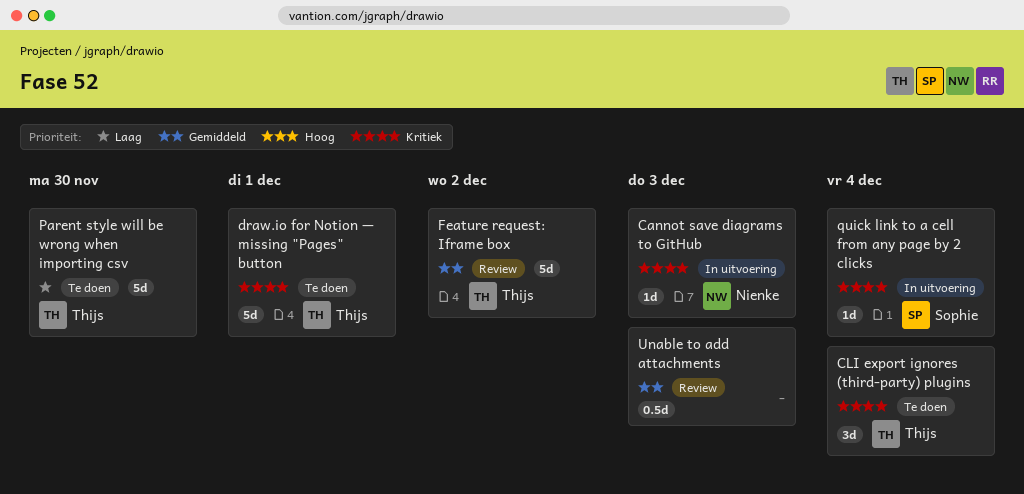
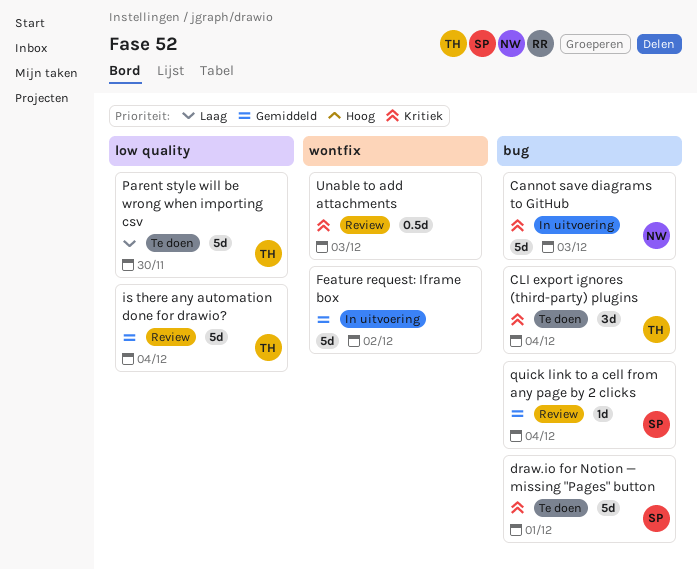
Cannot save diagrams to GitHub, estimate: 1d -> 5d
draw.io for Notion — missing "Pages" button, owner: Thijs -> Sophie
Feature request: Iframe box, status: Review -> In uitvoering
Feature request: Iframe box, owner: Thijs -> none
is there any automation done for drawio?: none -> present
quick link to a cell from any page by 2 clicks, status: In uitvoering -> Review
quick link to a cell from any page by 2 clicks, priority: Kritiek -> Gemiddeld
Unable to add attachments, priority: Gemiddeld -> Kritiek

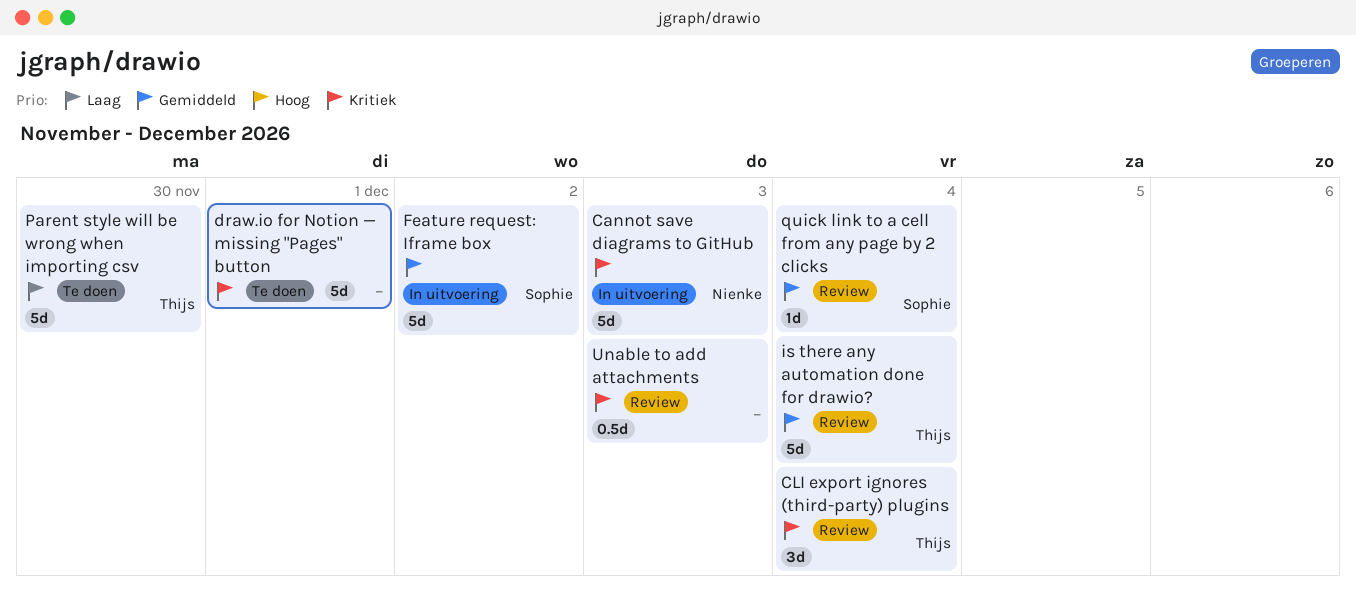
CLI export ignores (third-party) plugins, status: Te doen -> Review
draw.io for Notion — missing "Pages" button, owner: Sophie -> none
Feature request: Iframe box, owner: none -> Sophie

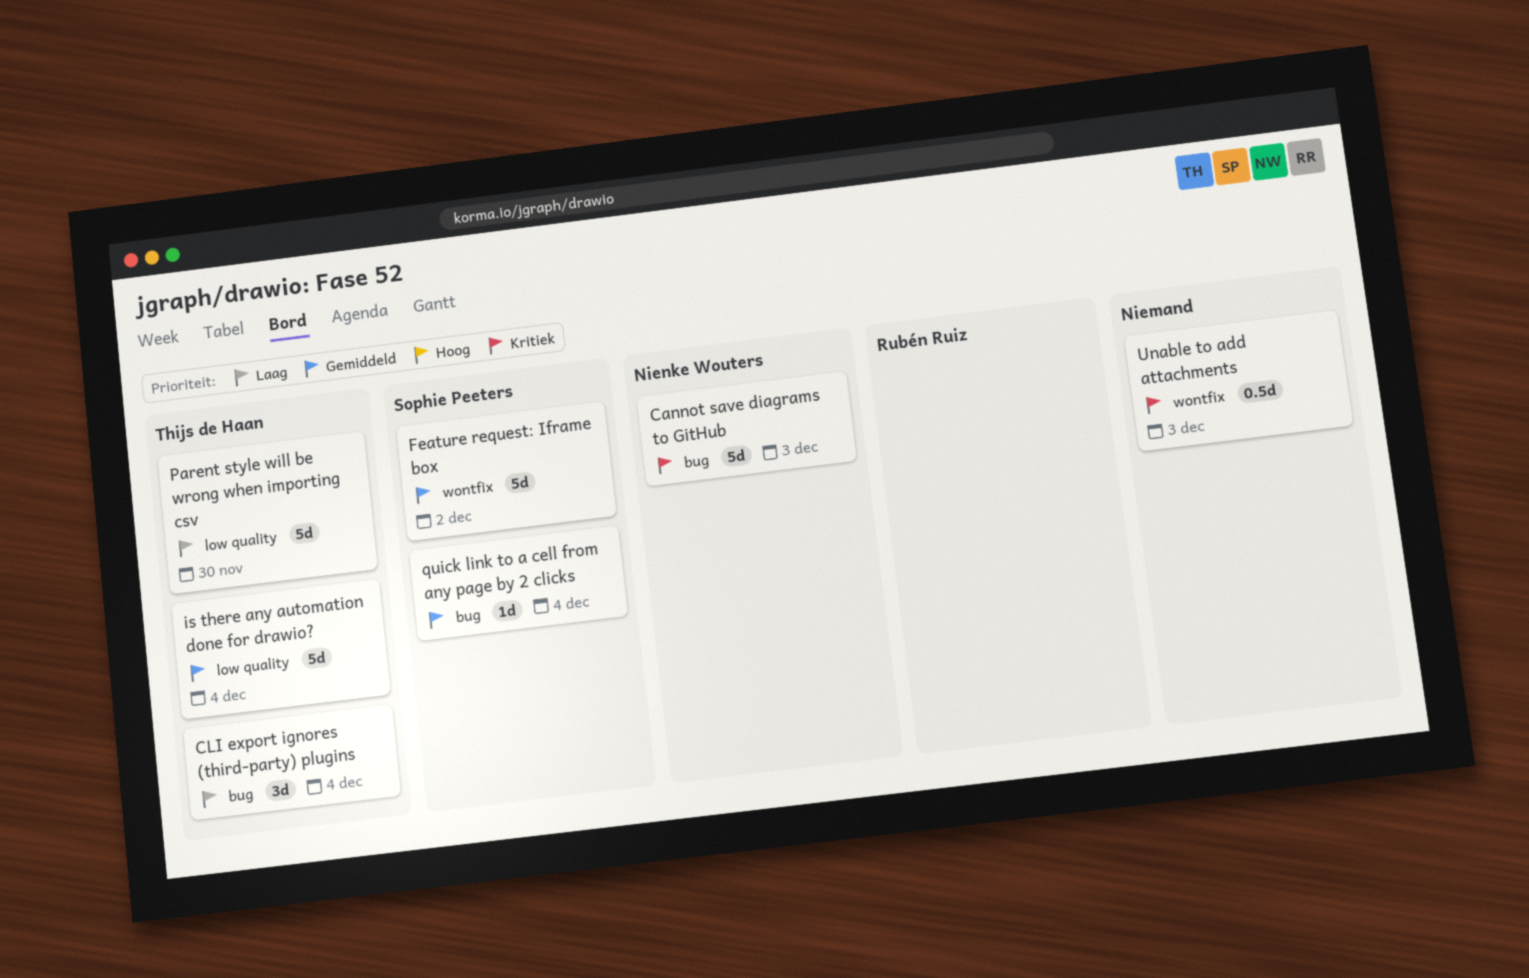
CLI export ignores (third-party) plugins, priority: Kritiek -> Laag
draw.io for Notion — missing "Pages" button: present -> none

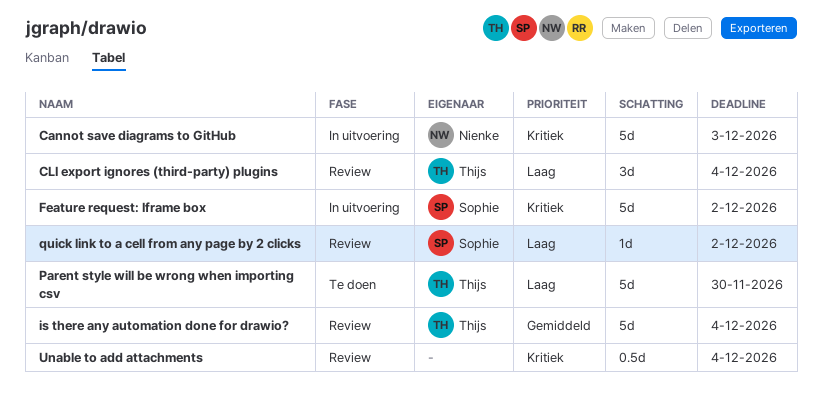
Feature request: Iframe box, priority: Gemiddeld -> Kritiek
quick link to a cell from any page by 2 clicks, priority: Gemiddeld -> Laag
quick link to a cell from any page by 2 clicks, due: Dec 4 -> Dec 2
Unable to add attachments, due: Dec 3 -> Dec 4

